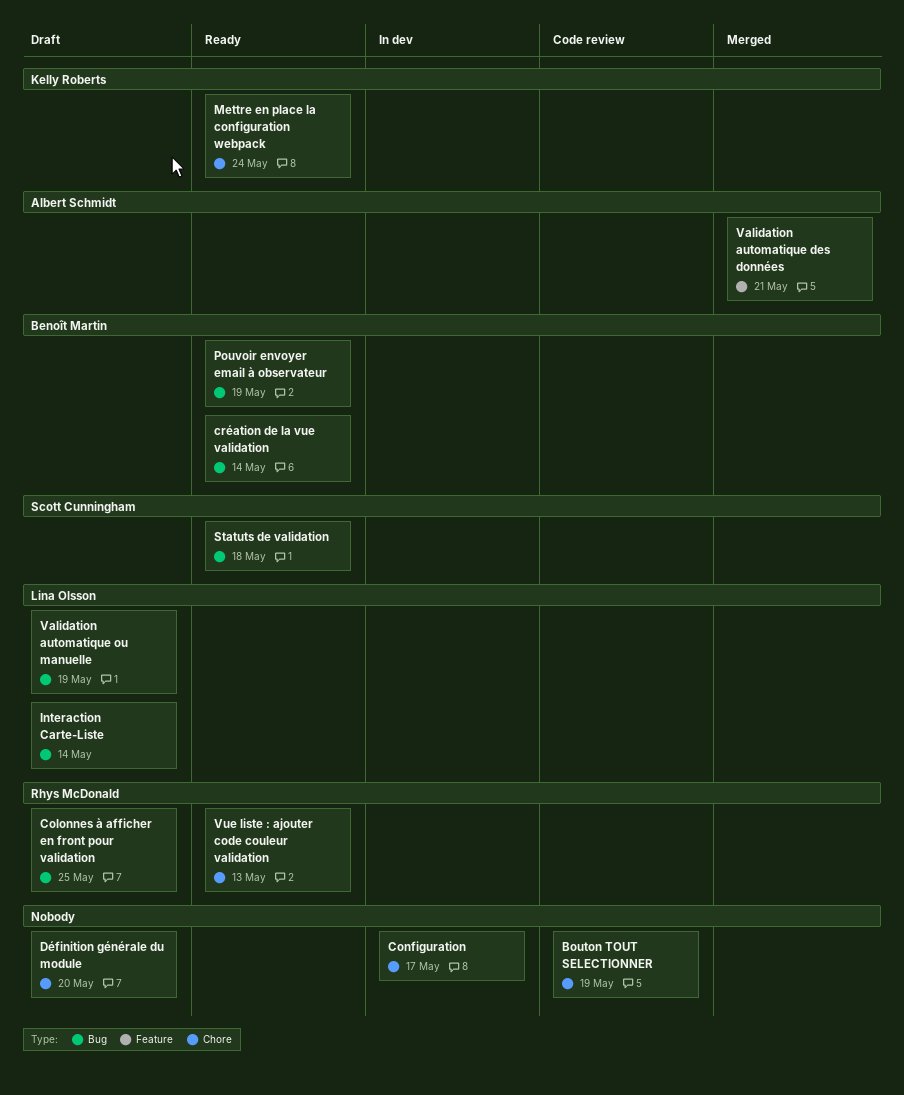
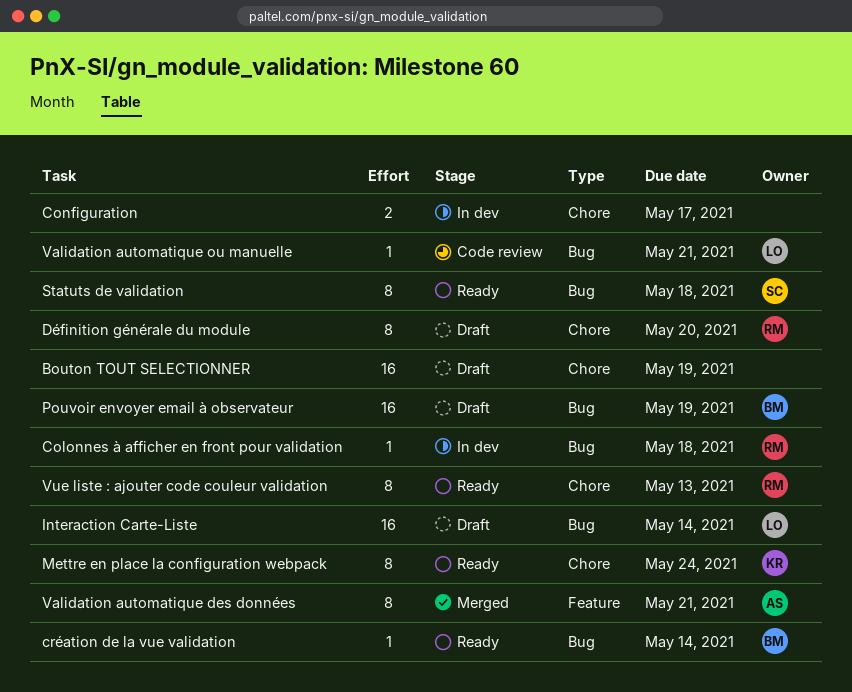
Bouton TOUT SELECTIONNER, status: Code review -> Draft
Colonnes à afficher en front pour validation, status: Draft -> In dev
Colonnes à afficher en front pour validation, due: May 25 -> May 18
Définition générale du module, owner: none -> Rhys McDonald
Pouvoir envoyer email à observateur, status: Ready -> Draft
Validation automatique ou manuelle, status: Draft -> Code review
Validation automatique ou manuelle, due: May 19 -> May 21

